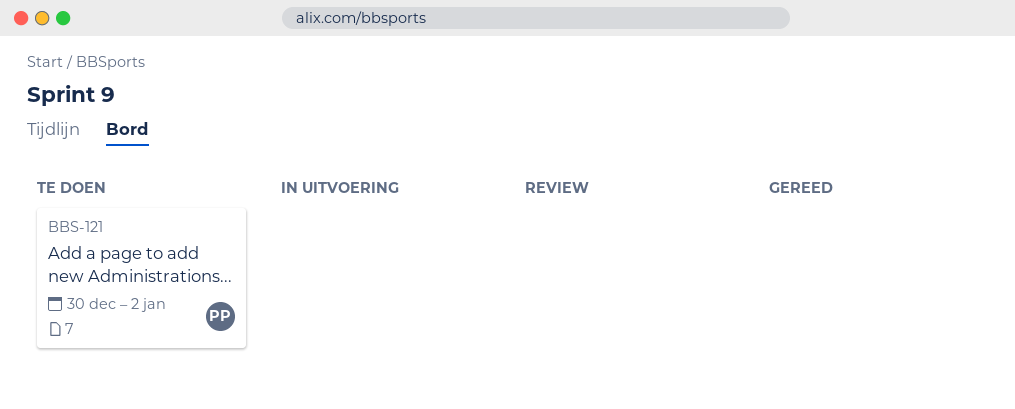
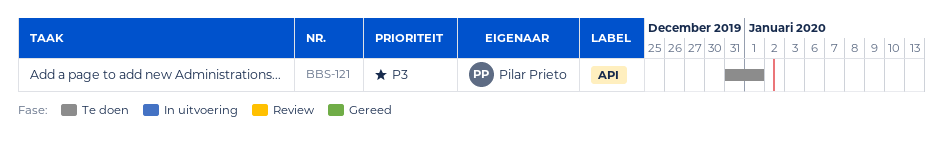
BBS-121, start: Dec 30 -> Dec 31
BBS-121, due: Jan 2 -> Jan 1

